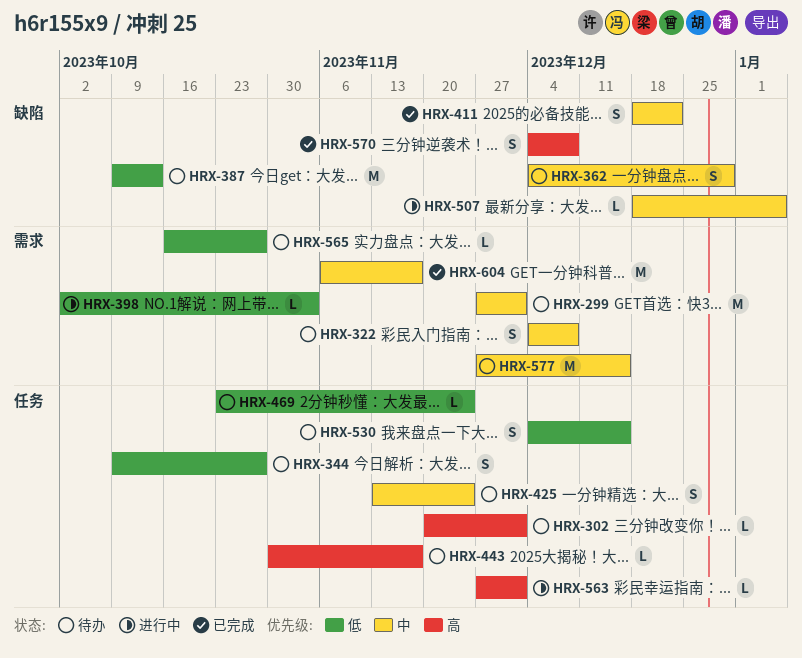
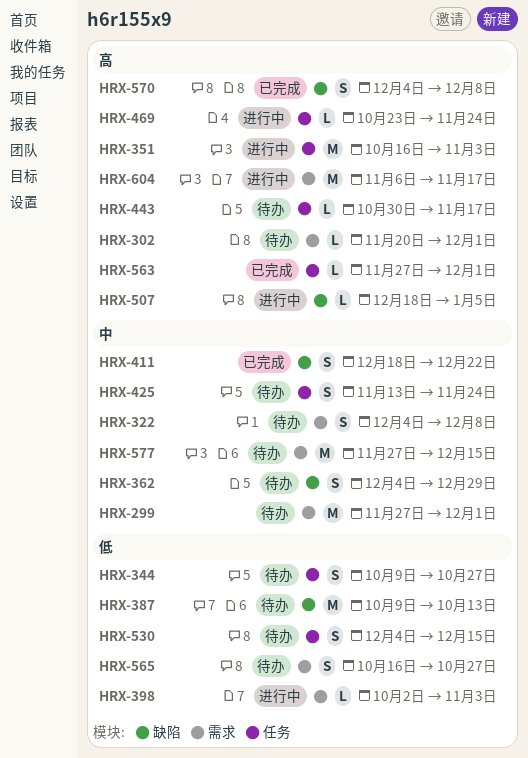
HRX-302, label: 任务 -> 需求
HRX-351: none -> present
HRX-469, status: 待办 -> 进行中
HRX-469, priority: 低 -> 高
HRX-507, priority: 中 -> 高
HRX-563, status: 进行中 -> 已完成
HRX-565, estimate: L -> S
HRX-604, status: 已完成 -> 进行中
HRX-604, priority: 中 -> 高

